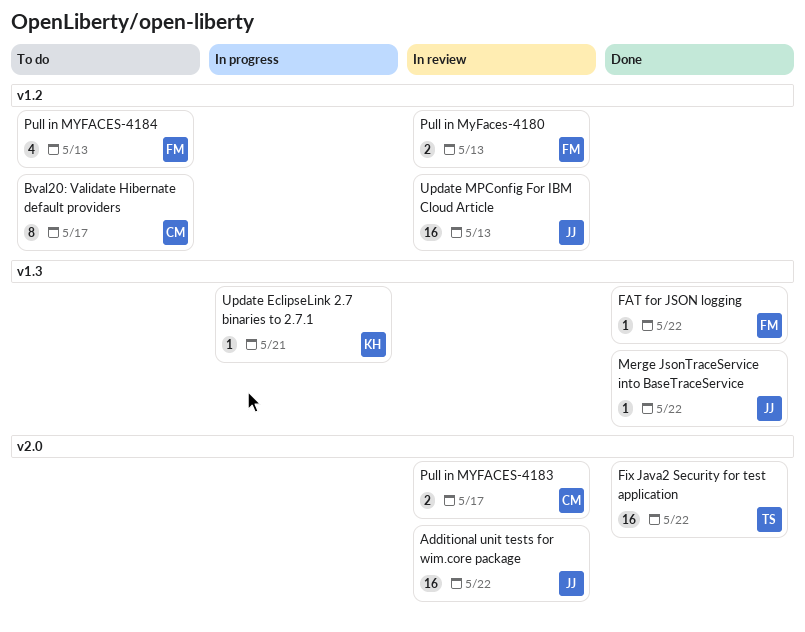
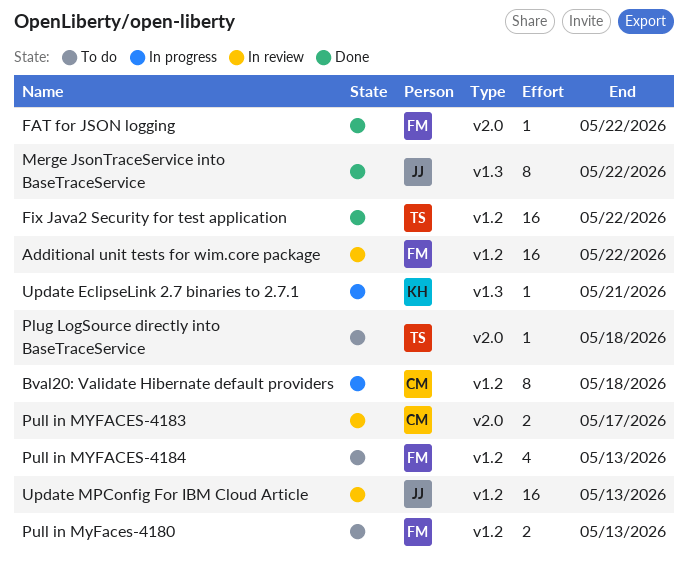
Additional unit tests for wim.core package, owner: JJ -> FM
Additional unit tests for wim.core package, label: v2.0 -> v1.2
Bval20: Validate Hibernate default providers, status: To do -> In progress
Bval20: Validate Hibernate default providers, due: May 17 -> May 18
FAT for JSON logging, label: v1.3 -> v2.0
Fix Java2 Security for test application, label: v2.0 -> v1.2
Merge JsonTraceService into BaseTraceService, estimate: 1 -> 8
Plug LogSource directly into BaseTraceService: none -> present
Pull in MyFaces-4180, status: In review -> To do

